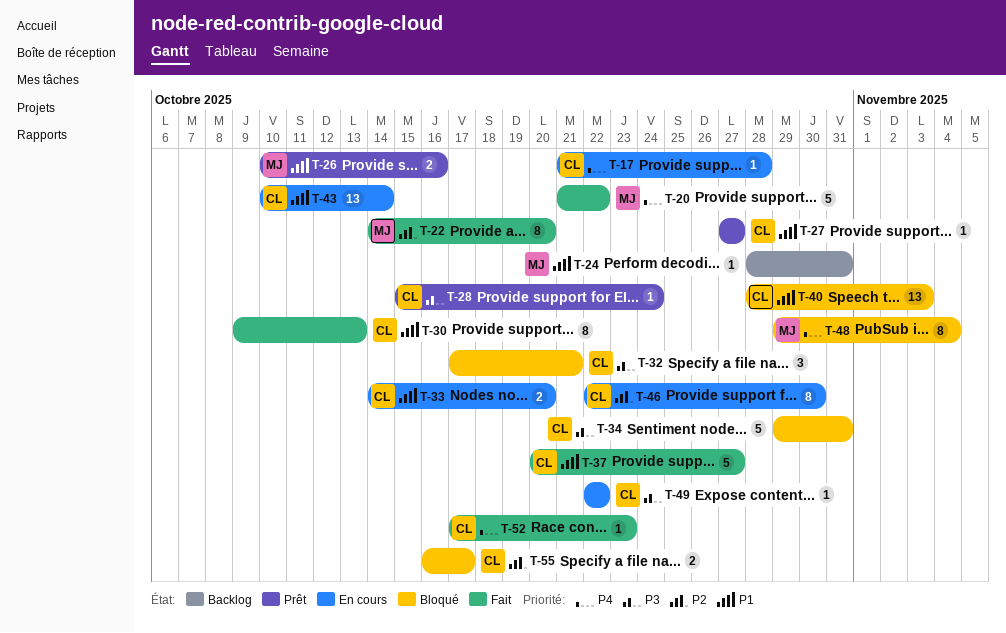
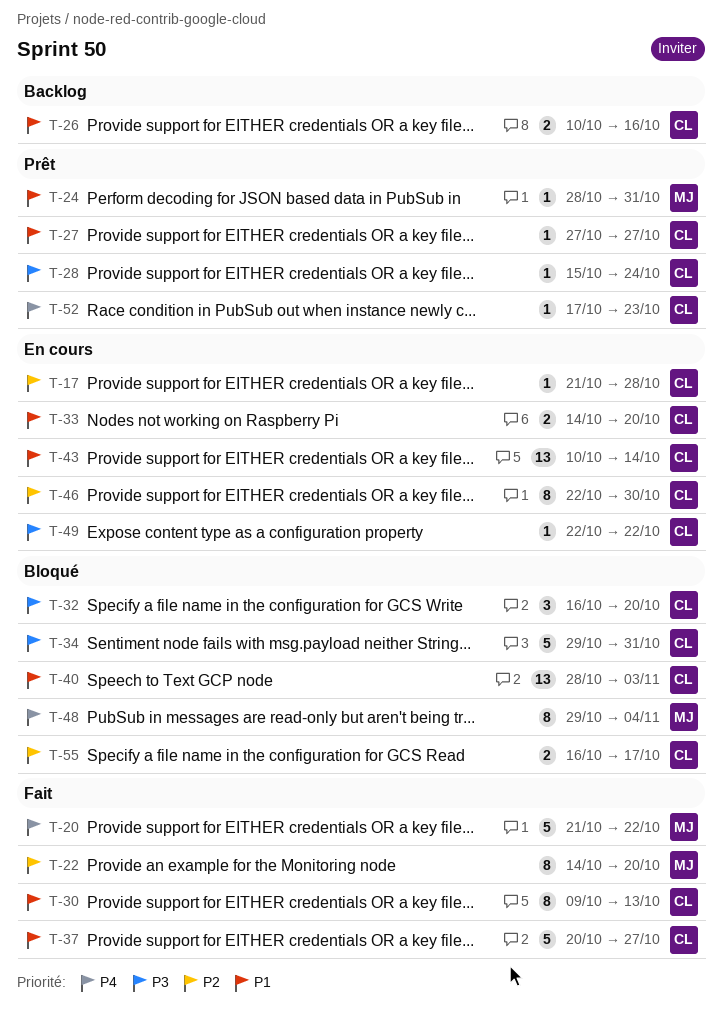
T-17, priority: P4 -> P2
T-24, status: Backlog -> Prêt
T-26, status: Prêt -> Backlog
T-26, owner: MJ -> CL
T-32, start: Oct 17 -> Oct 16
T-32, due: Oct 21 -> Oct 20
T-52, status: Fait -> Prêt

